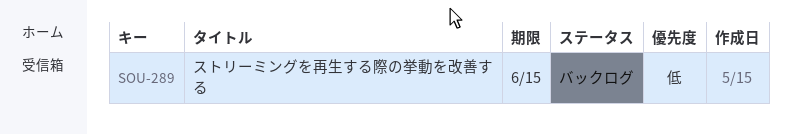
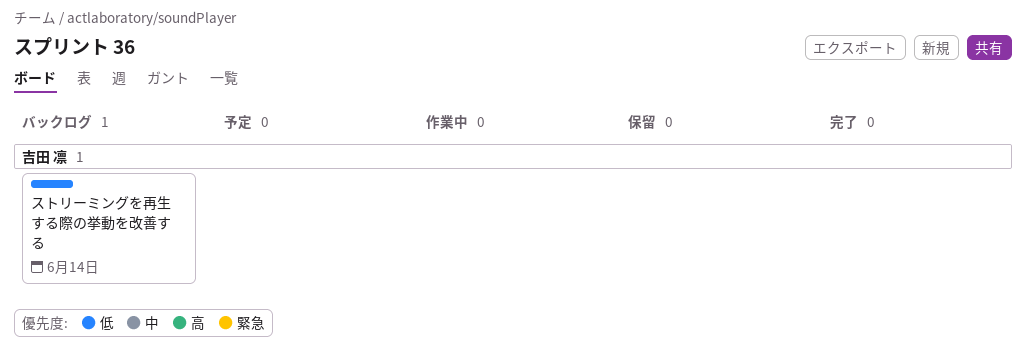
ストリーミングを再生する際の挙動を改善する, due: Jun 15 -> Jun 14

